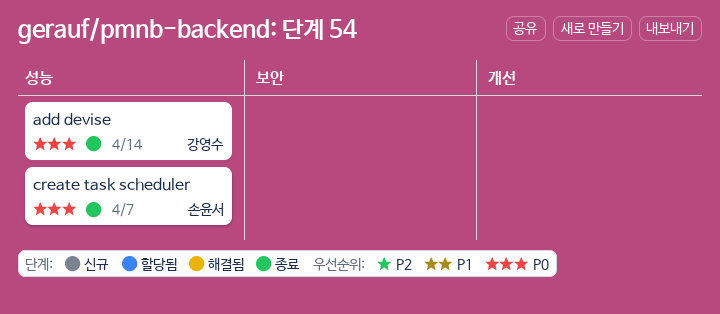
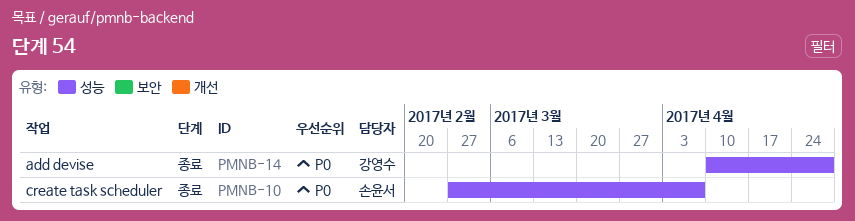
add devise, due: Apr 14 -> Apr 28

